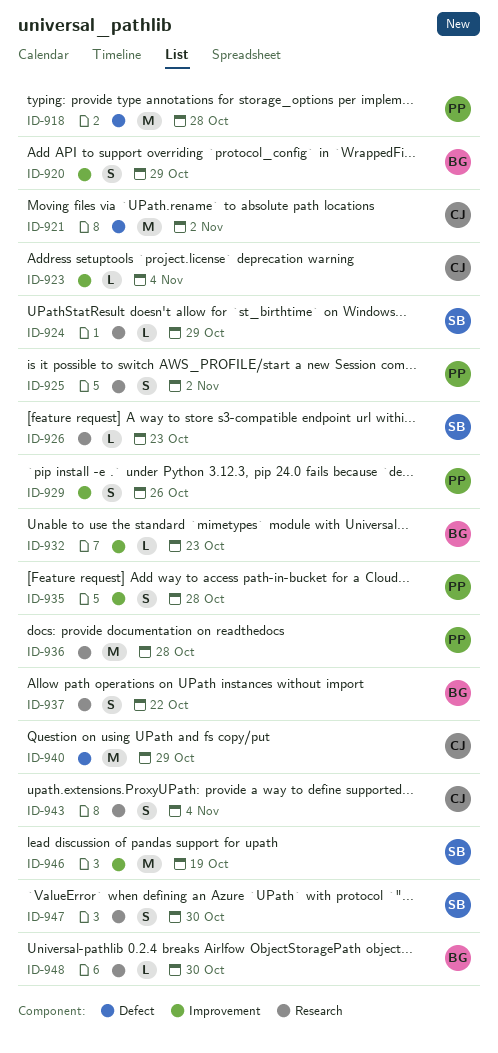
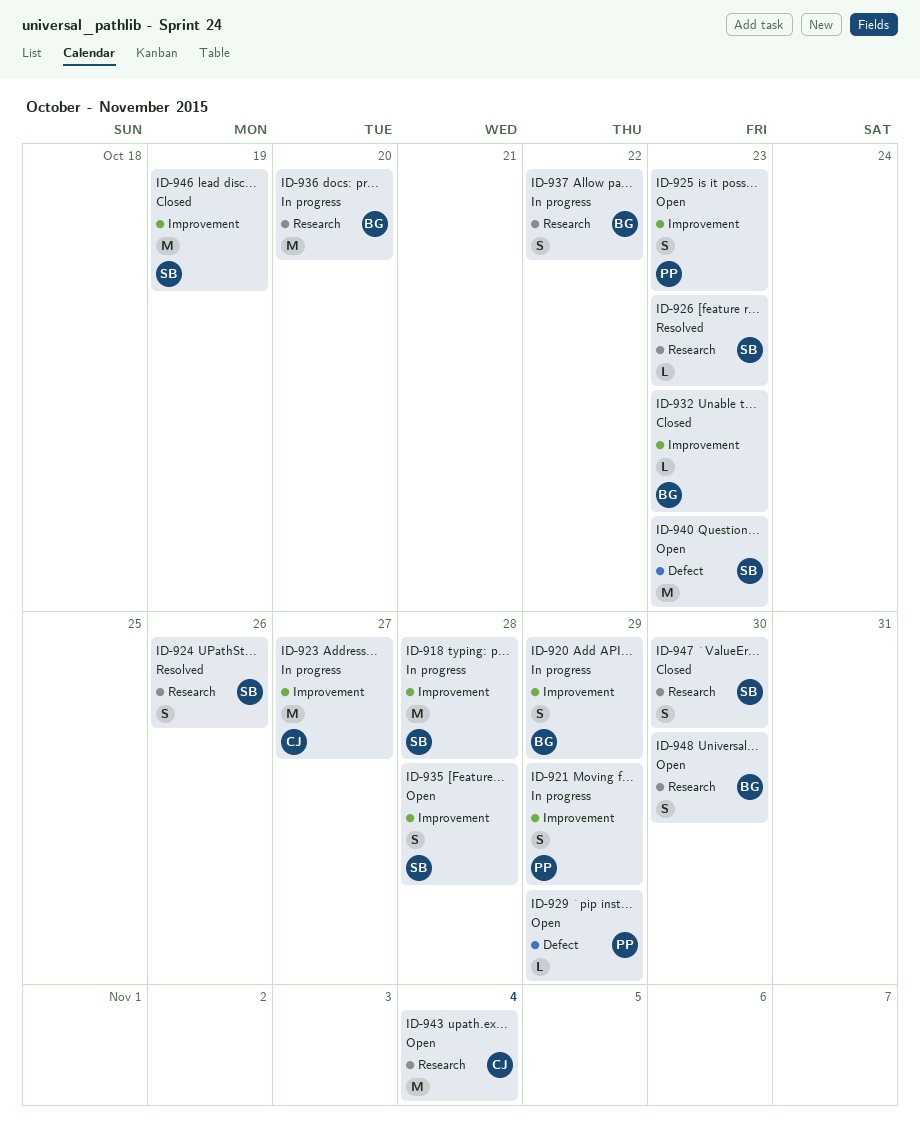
ID-918, owner: PP -> SB
ID-918, label: Defect -> Improvement
ID-921, owner: CJ -> PP
ID-921, label: Defect -> Improvement
ID-921, estimate: M -> S
ID-921, due: Nov 2 -> Oct 29
ID-923, estimate: L -> M
ID-923, due: Nov 4 -> Oct 27
ID-924, estimate: L -> S
ID-924, due: Oct 29 -> Oct 26
ID-925, label: Research -> Improvement
ID-925, due: Nov 2 -> Oct 23
ID-929, label: Improvement -> Defect
ID-929, estimate: S -> L
ID-929, due: Oct 26 -> Oct 29
ID-935, owner: PP -> SB
ID-936, owner: PP -> BG
ID-936, due: Oct 28 -> Oct 20
ID-940, owner: CJ -> SB
ID-940, due: Oct 29 -> Oct 23
ID-943, estimate: S -> M
ID-948, estimate: L -> S

